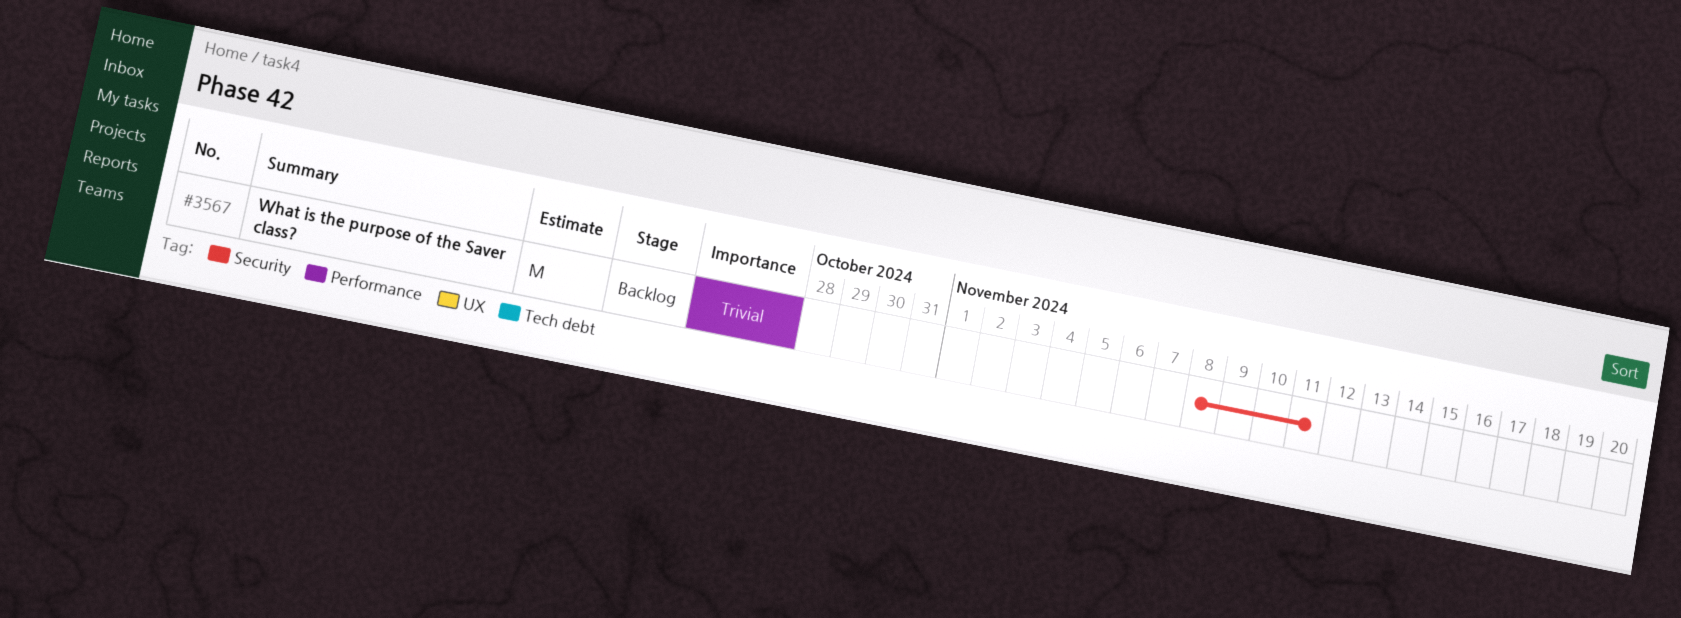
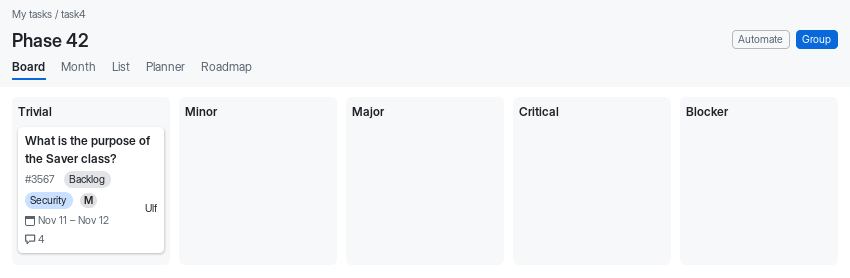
#3567, start: Nov 8 -> Nov 11
#3567, due: Nov 11 -> Nov 12

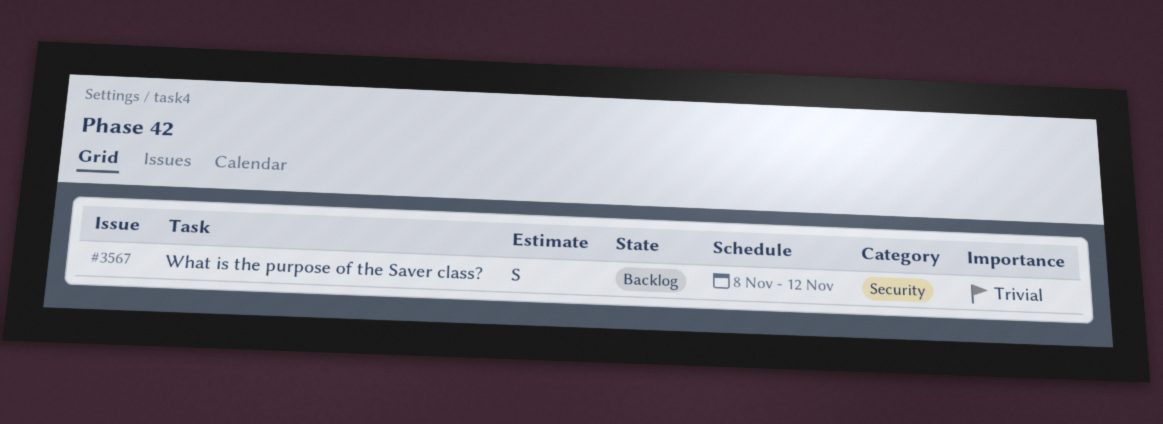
#3567, estimate: M -> S
#3567, start: Nov 11 -> Nov 8

